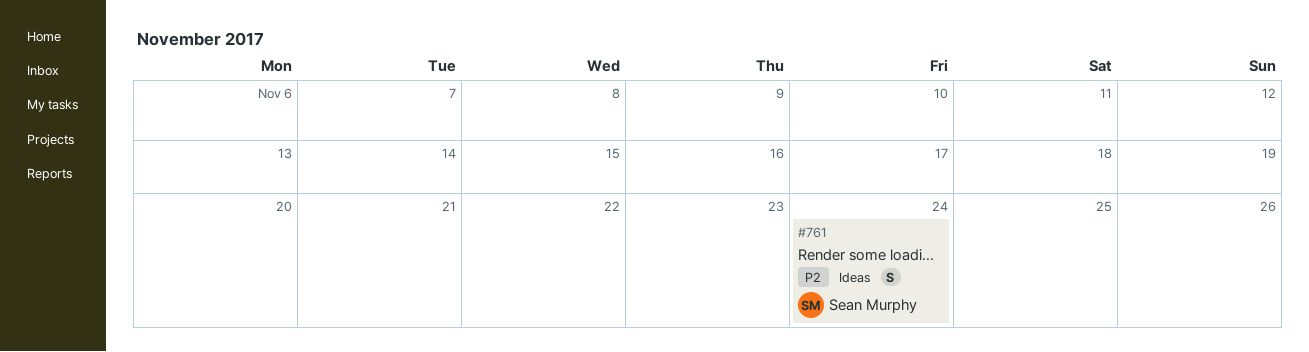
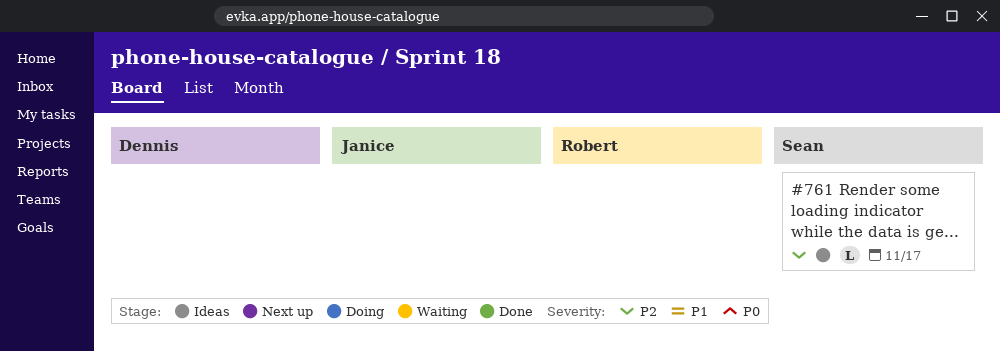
#761, estimate: S -> L
#761, due: Nov 24 -> Nov 17

